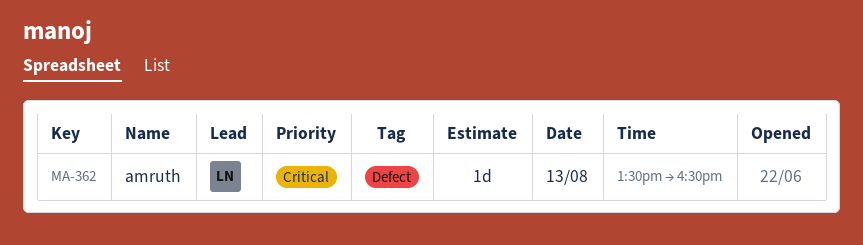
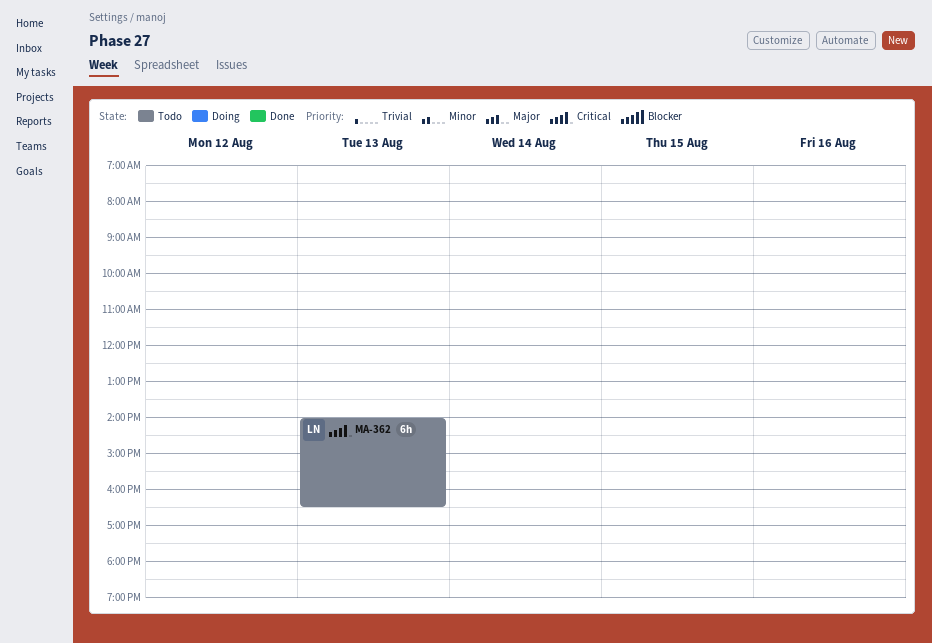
MA-362, estimate: 1d -> 6h
MA-362, begins: 13:30 -> 14:00

